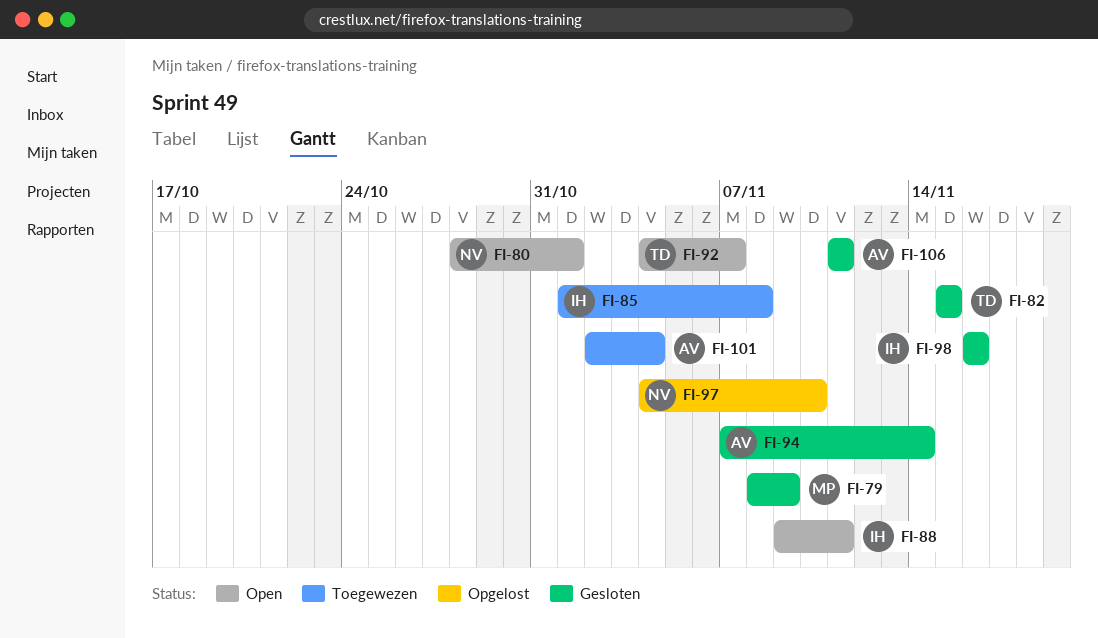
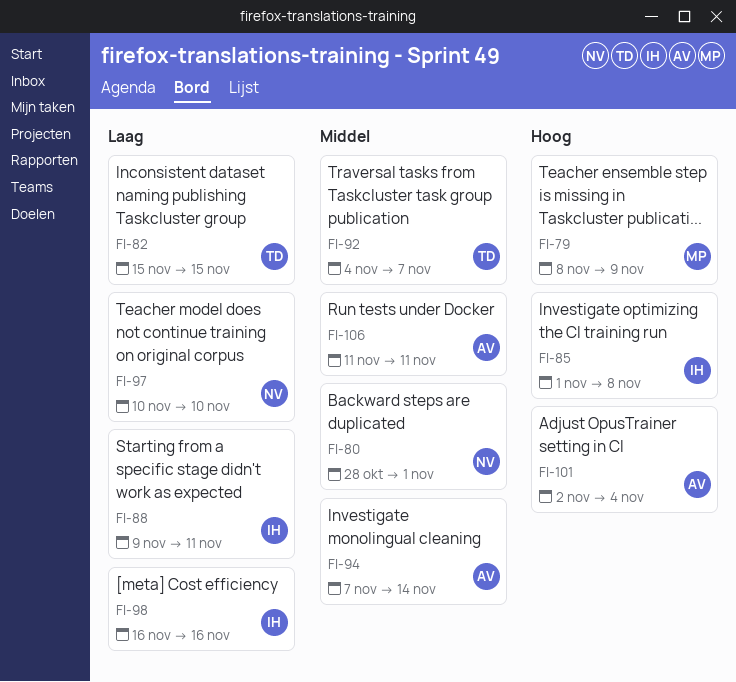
FI-97, start: Nov 4 -> Nov 10

